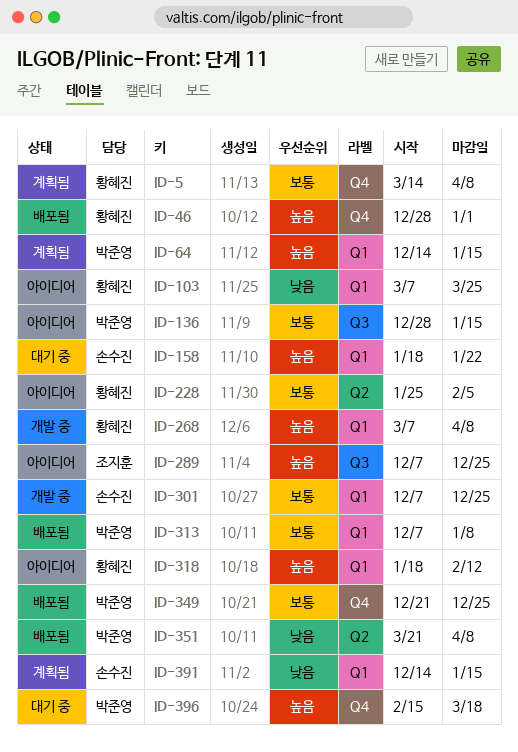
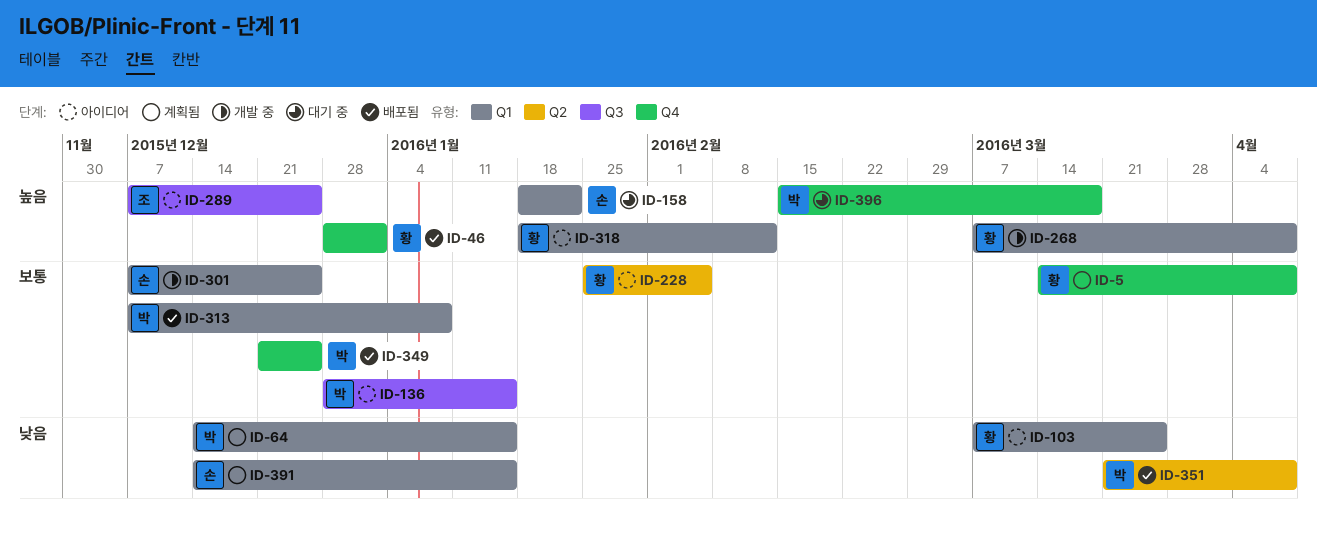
ID-64, priority: 높음 -> 낮음

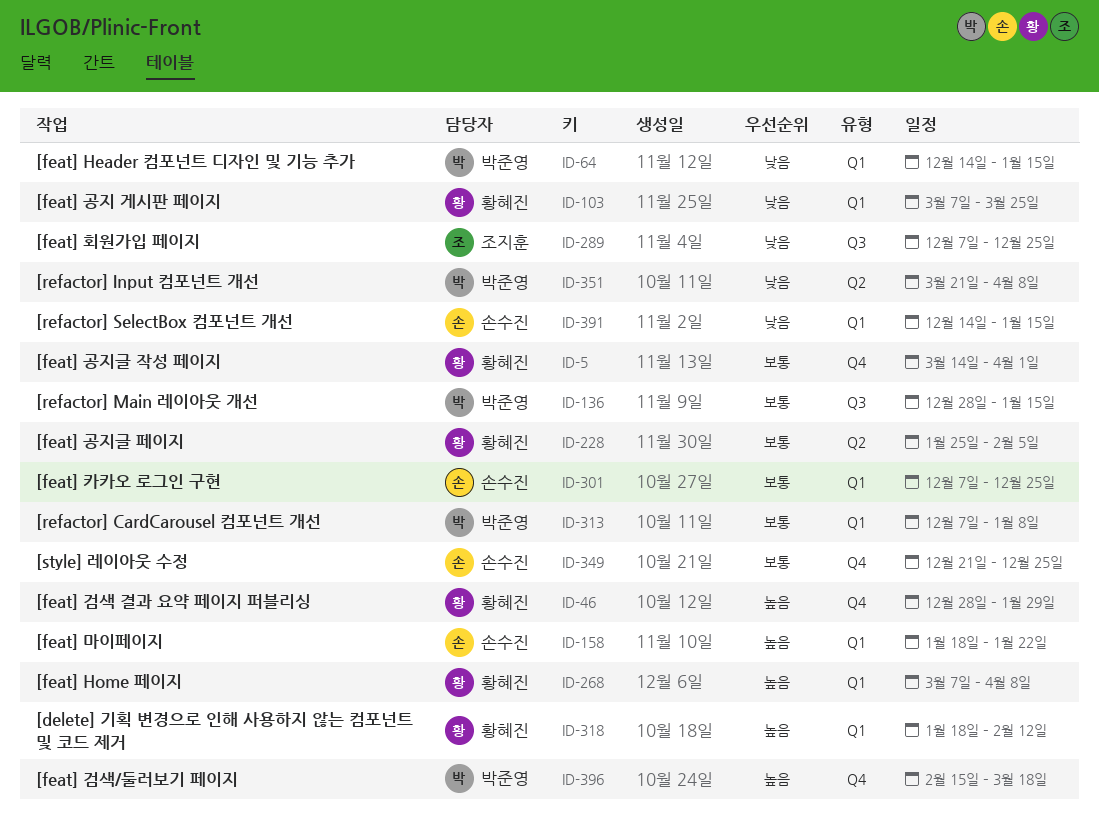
ID-5, due: Apr 8 -> Apr 1
ID-46, due: Jan 1 -> Jan 29
ID-289, priority: 높음 -> 낮음
ID-349, owner: 박준영 -> 손수진

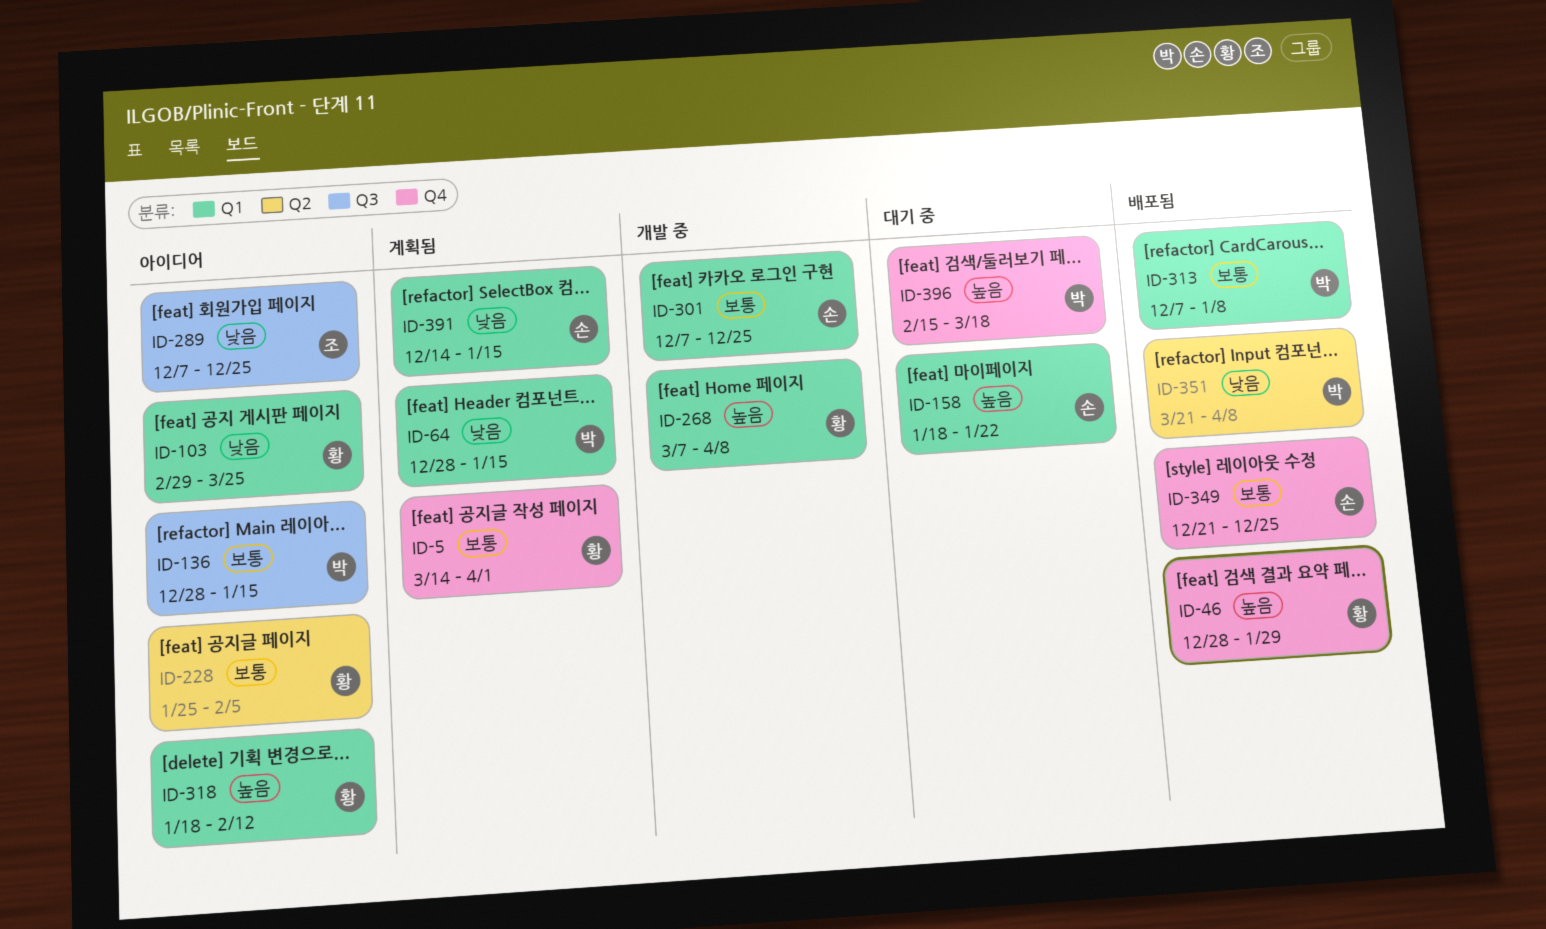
ID-64, start: Dec 14 -> Dec 28
ID-103, start: Mar 7 -> Feb 29

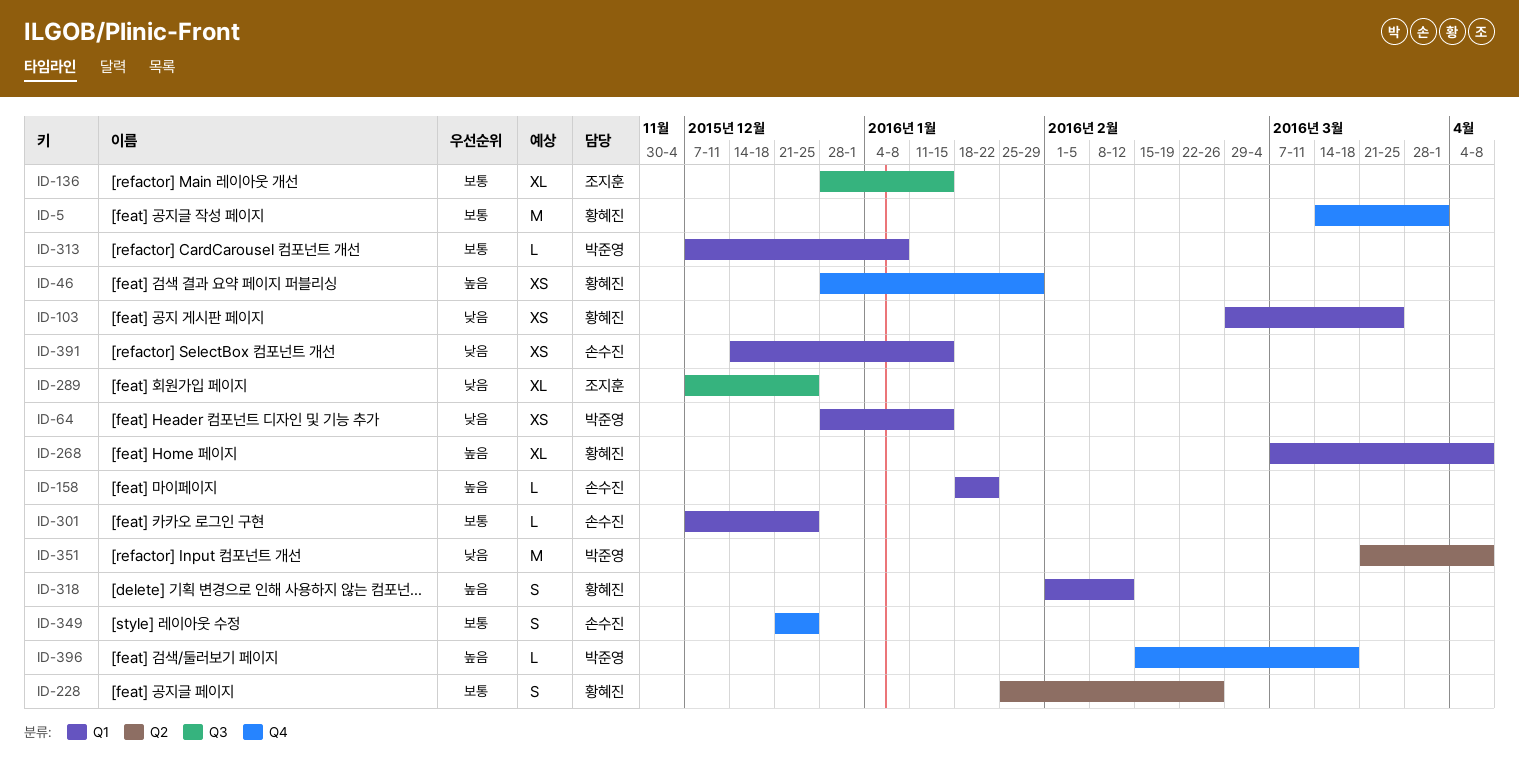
ID-136, owner: 박준영 -> 조지훈
ID-228, due: Feb 5 -> Feb 26
ID-318, start: Jan 18 -> Feb 1

